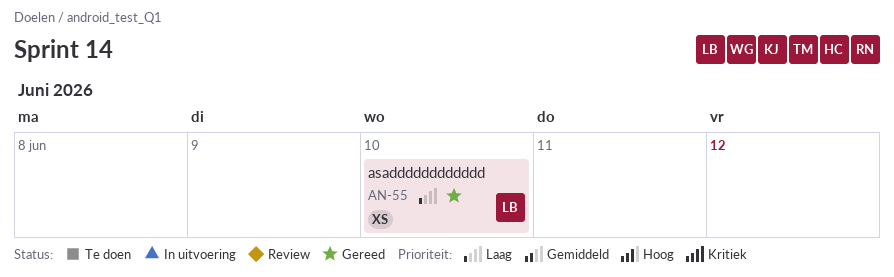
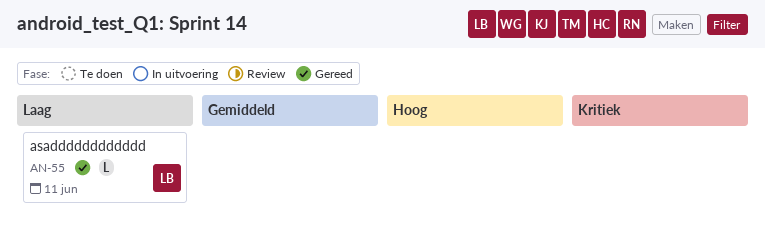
AN-55, estimate: XS -> L
AN-55, due: Jun 10 -> Jun 11

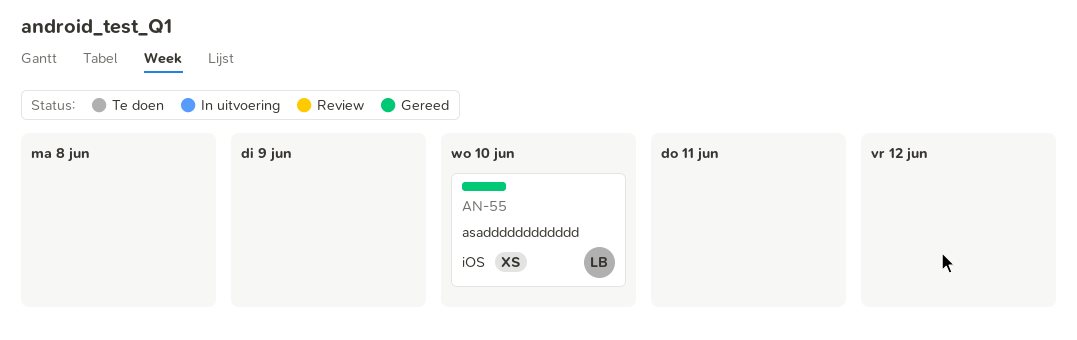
AN-55, estimate: L -> XS
AN-55, due: Jun 11 -> Jun 10

